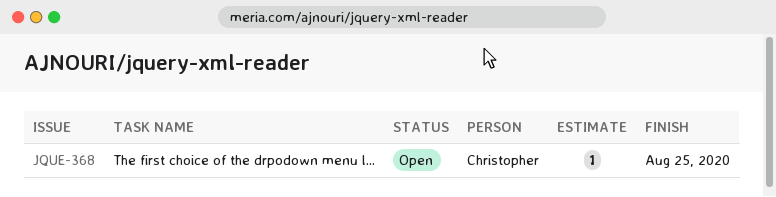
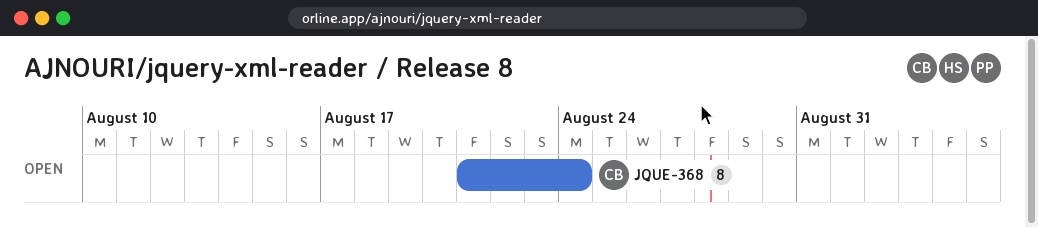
JQUE-368, estimate: 1 -> 8
JQUE-368, due: Aug 25 -> Aug 24

